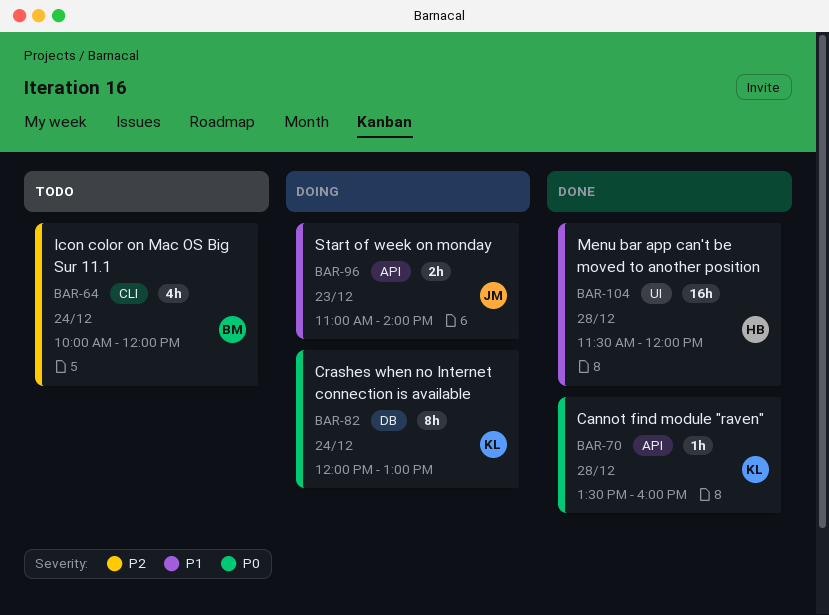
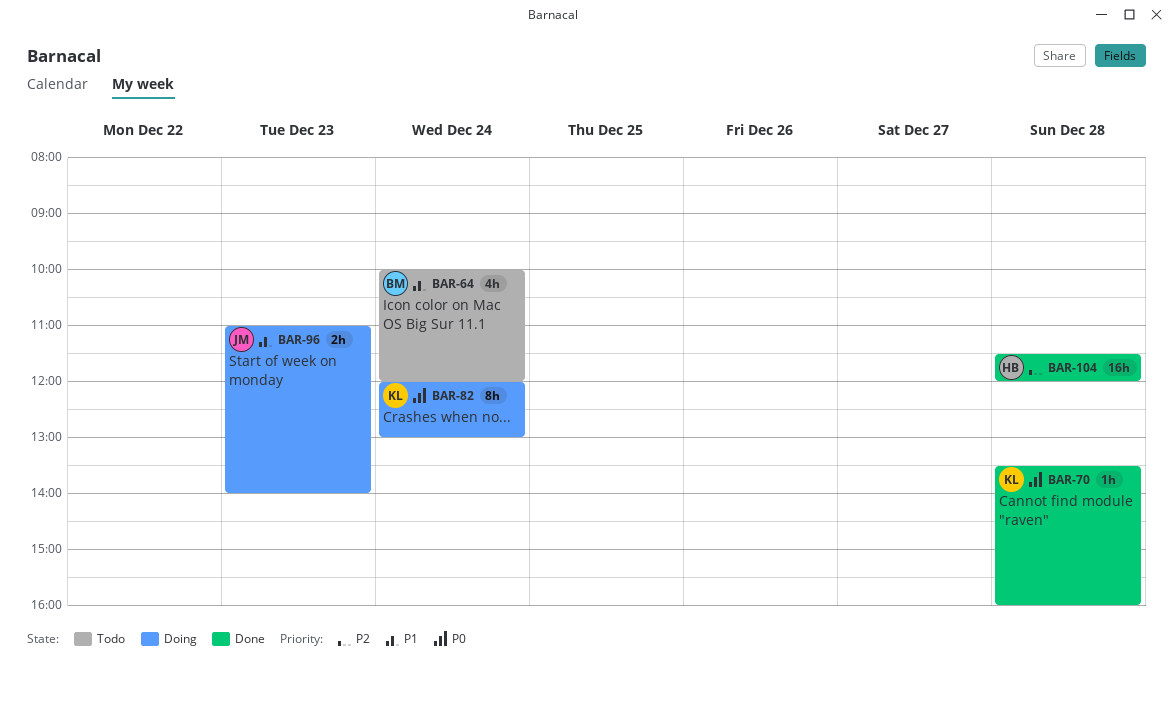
BAR-64, priority: P2 -> P1
BAR-104, priority: P1 -> P2

